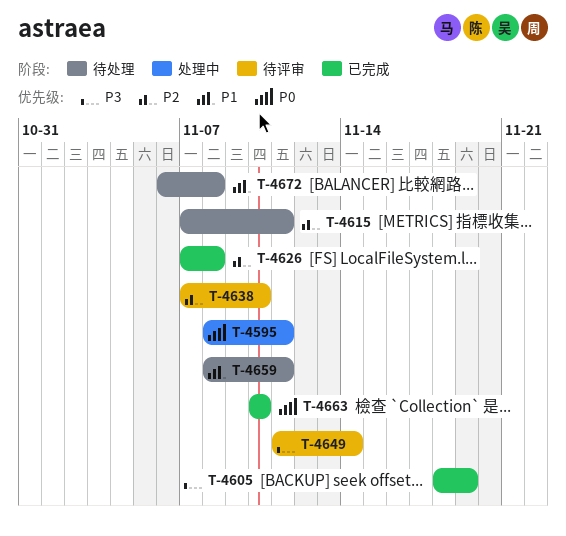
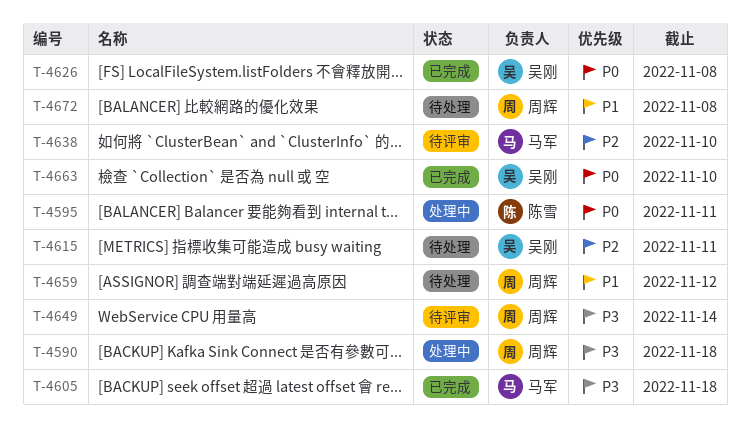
T-4590: none -> present
T-4605, due: Nov 19 -> Nov 18
T-4626, priority: P2 -> P0
T-4659, due: Nov 11 -> Nov 12

